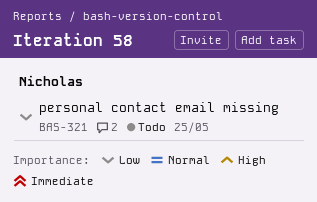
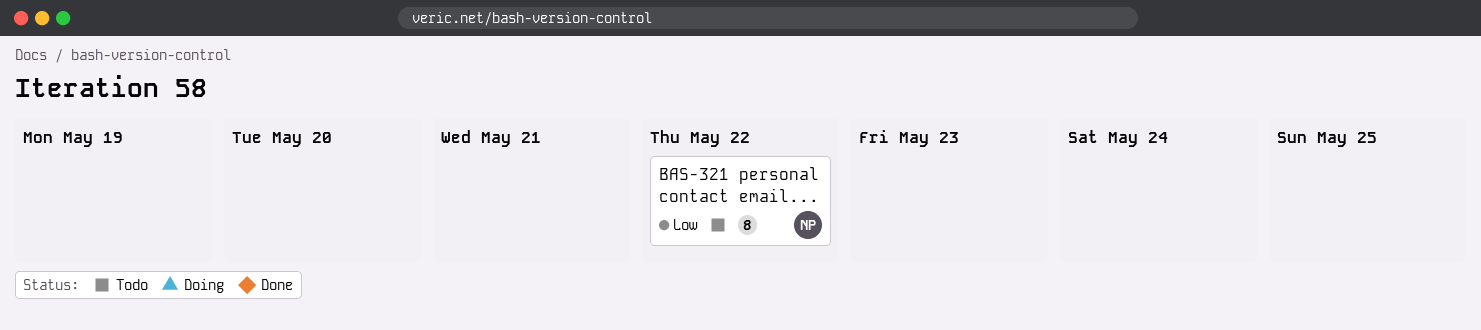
BAS-321, day: May 25 -> May 22

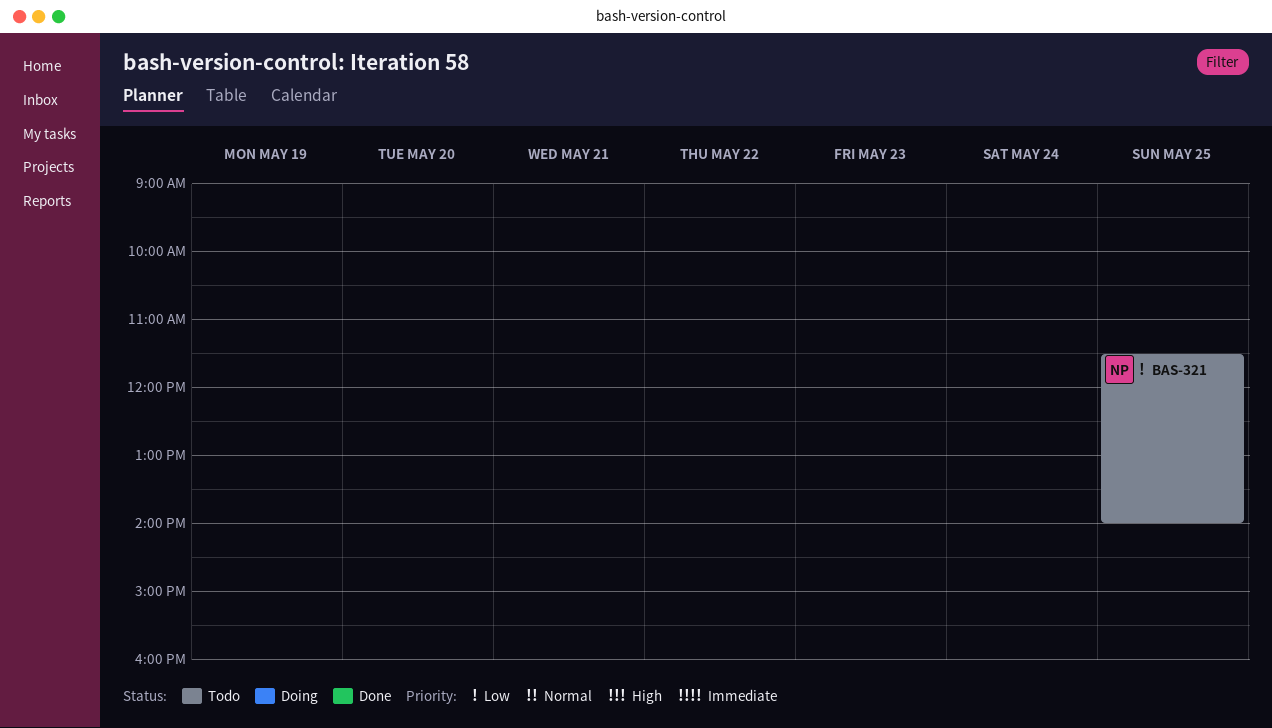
BAS-321, day: May 22 -> May 25

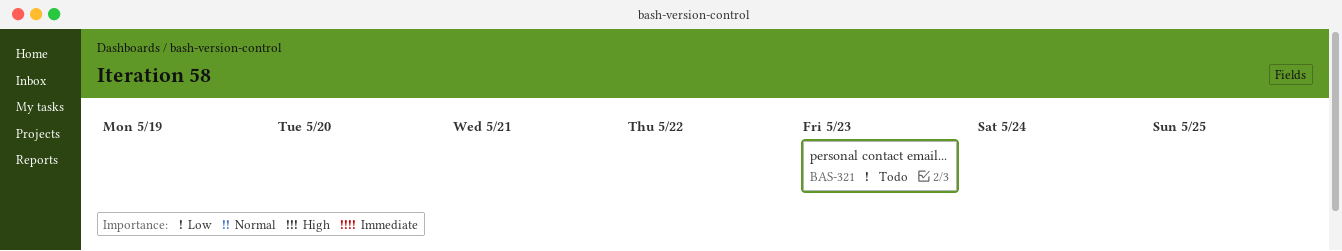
BAS-321, day: May 25 -> May 23

